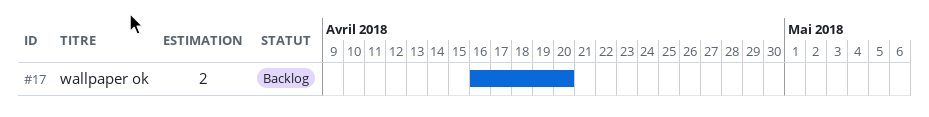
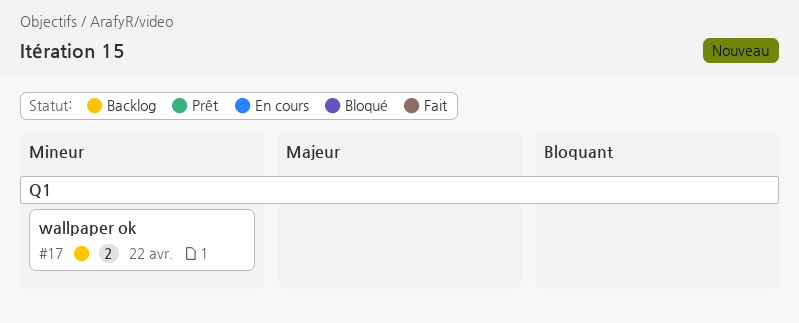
#17, due: Apr 20 -> Apr 22

